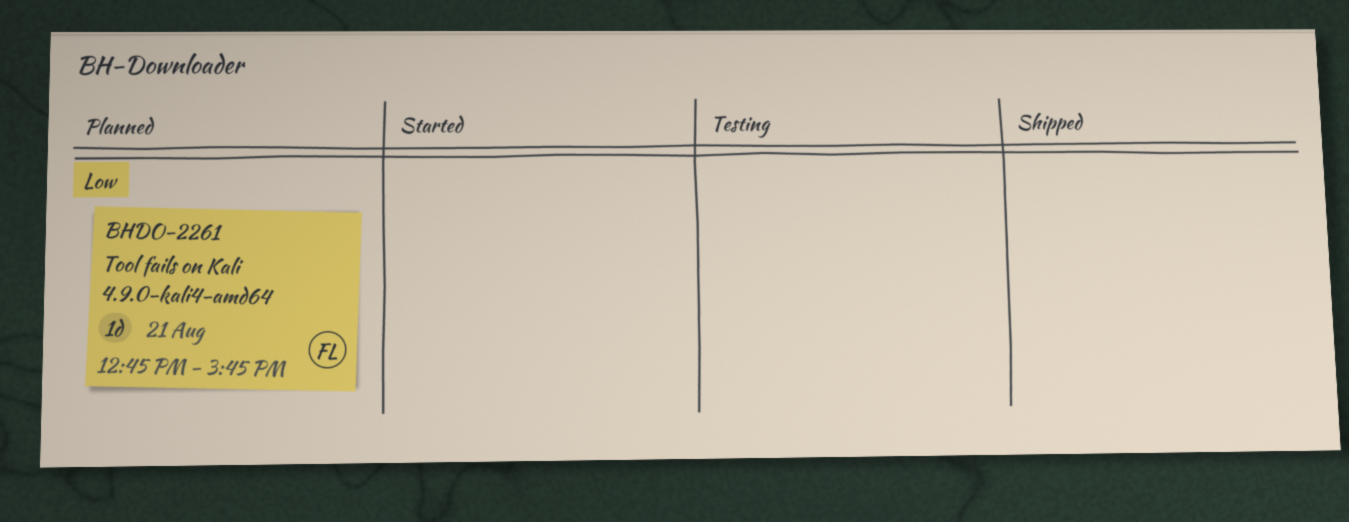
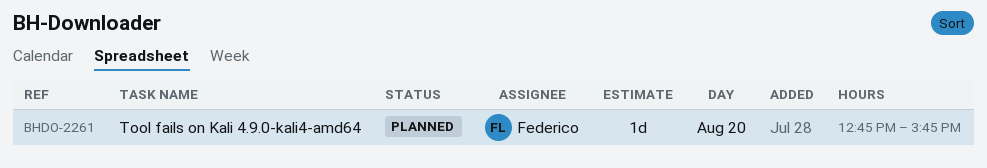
BHDO-2261, day: Aug 21 -> Aug 20

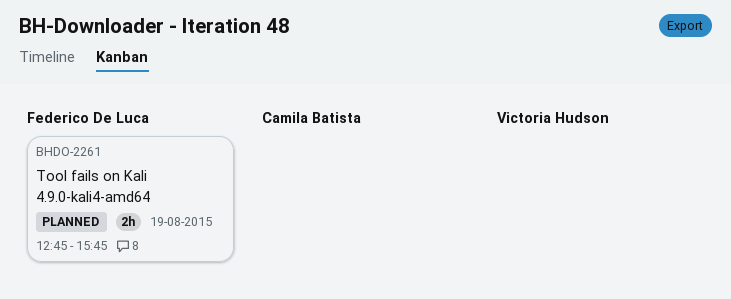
BHDO-2261, estimate: 1d -> 2h
BHDO-2261, day: Aug 20 -> Aug 19

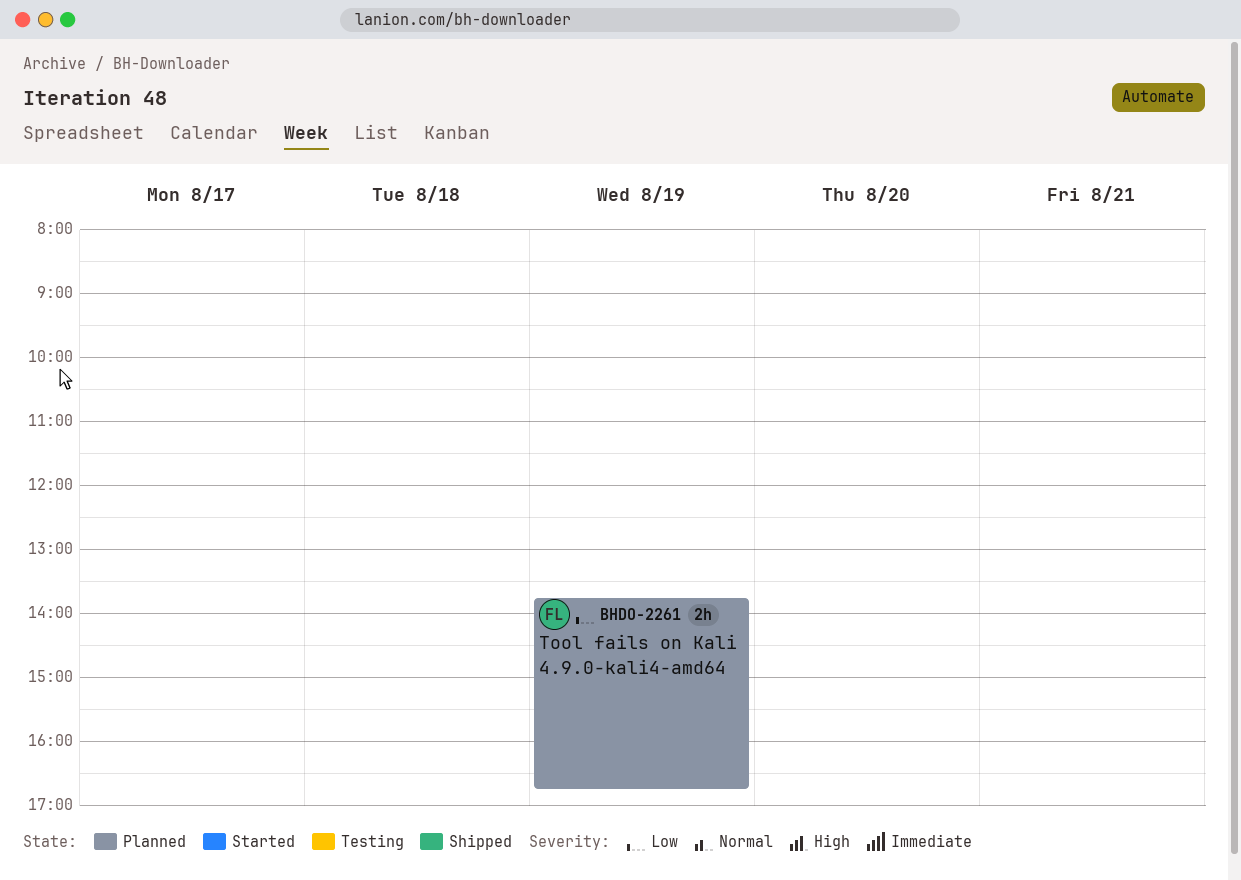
BHDO-2261, begins: 12:45 -> 13:45
BHDO-2261, ends: 15:45 -> 16:45

